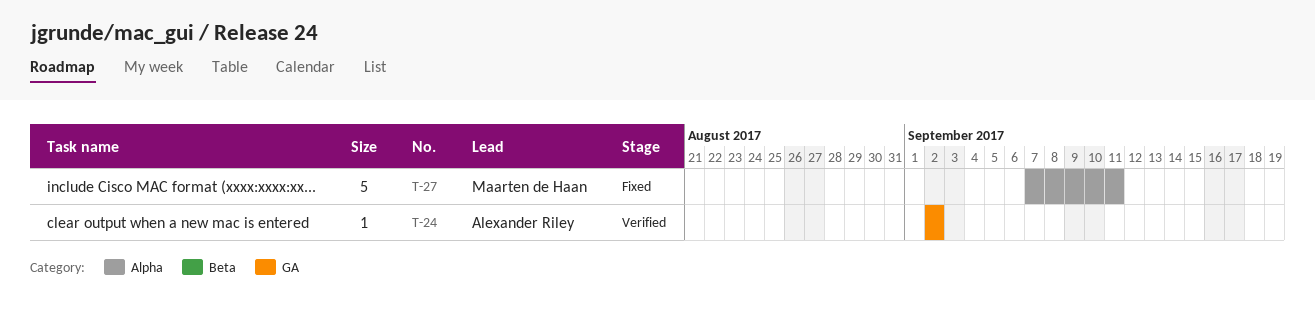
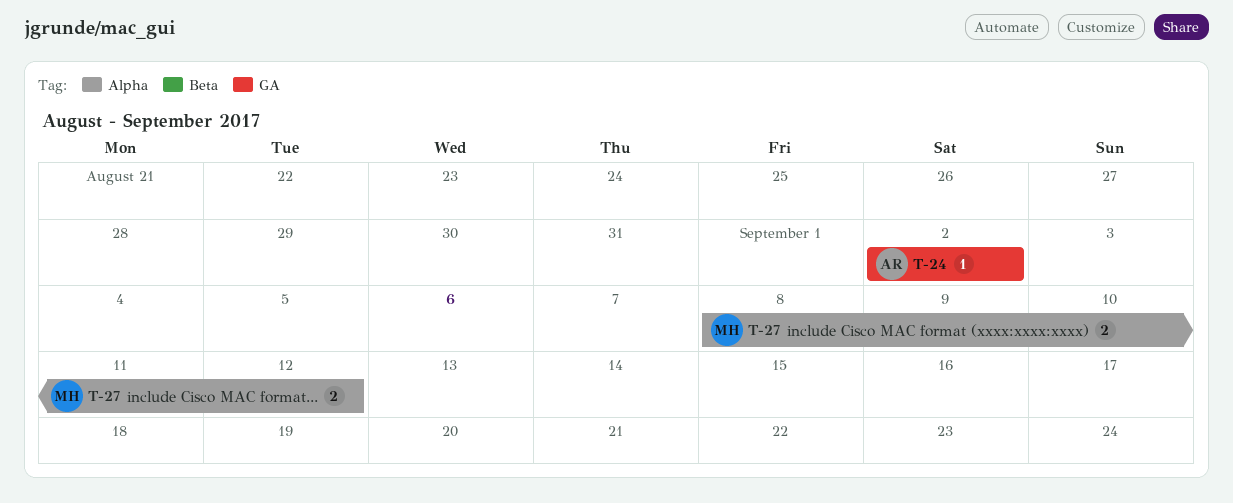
T-27, estimate: 5 -> 2
T-27, start: Sep 7 -> Sep 8
T-27, due: Sep 11 -> Sep 12

